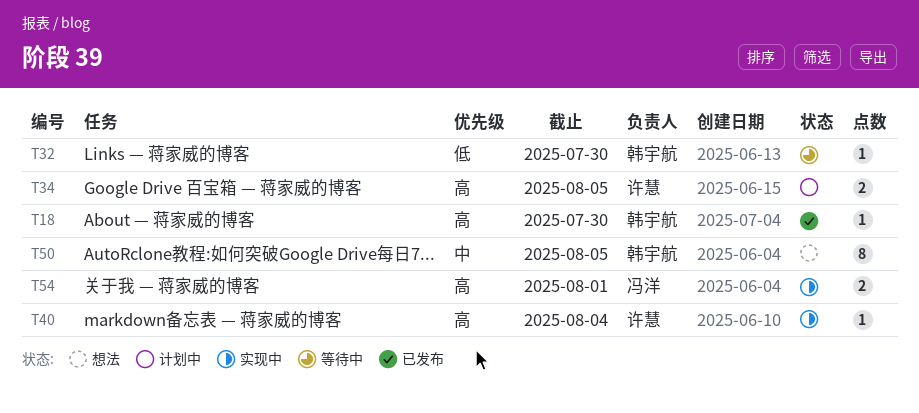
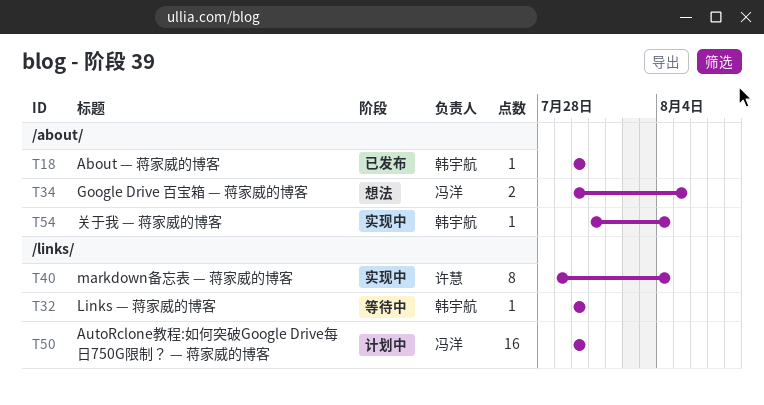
T34, status: 计划中 -> 想法
T34, owner: 许慧 -> 冯洋
T40, estimate: 1 -> 8
T50, status: 想法 -> 计划中
T50, owner: 韩宇航 -> 冯洋
T50, estimate: 8 -> 16
T50, due: Aug 5 -> Jul 30
T54, owner: 冯洋 -> 韩宇航
T54, estimate: 2 -> 1
T54, due: Aug 1 -> Aug 4

